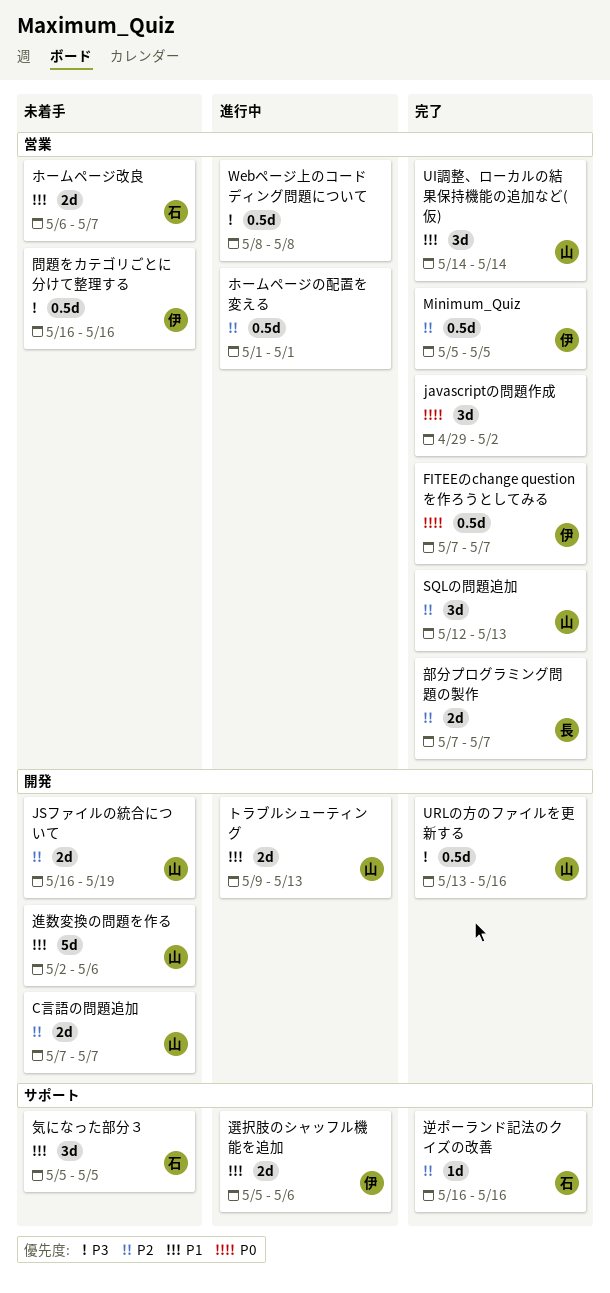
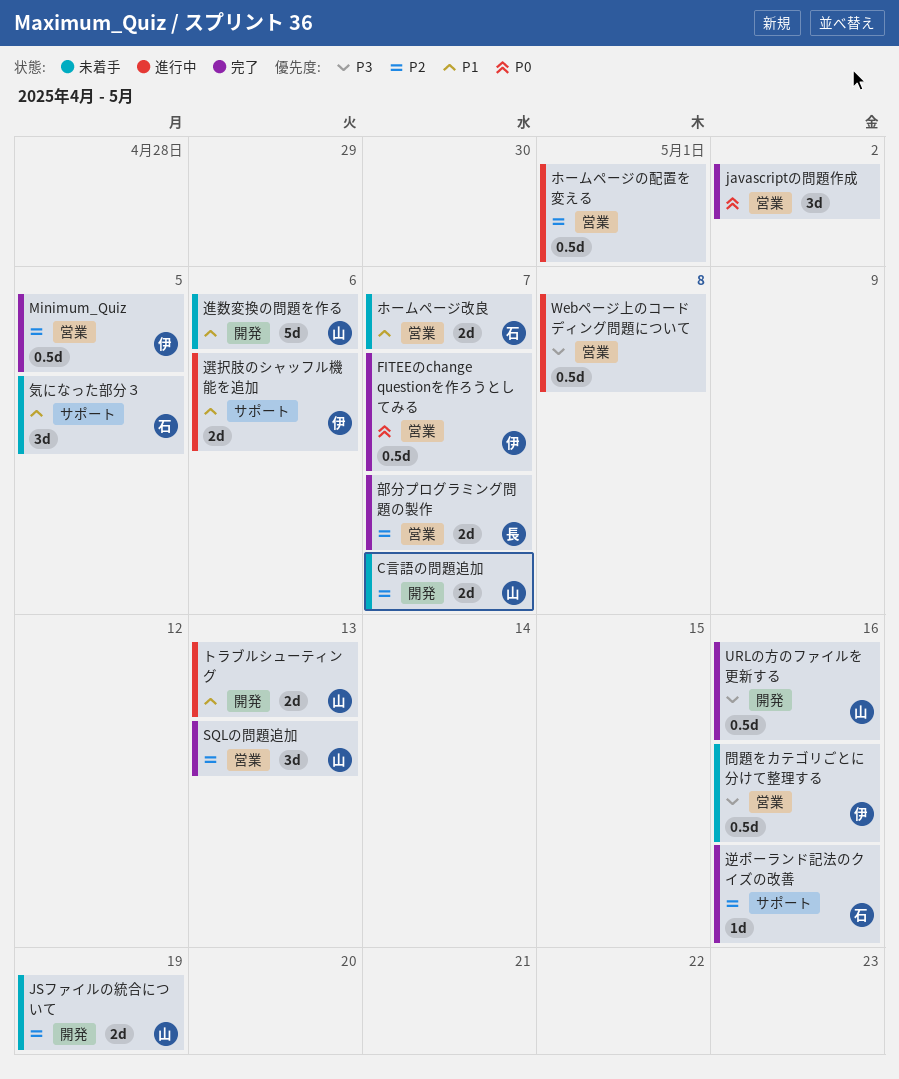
UI調整、ローカルの結果保持機能の追加など(仮): present -> none

